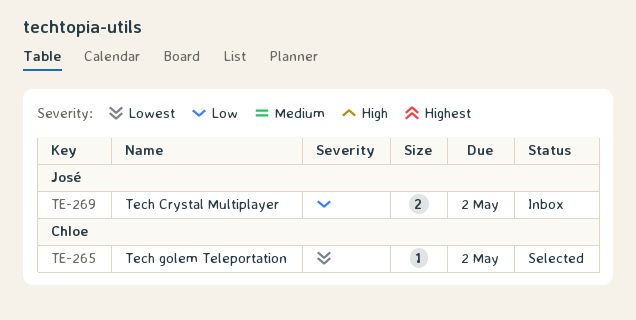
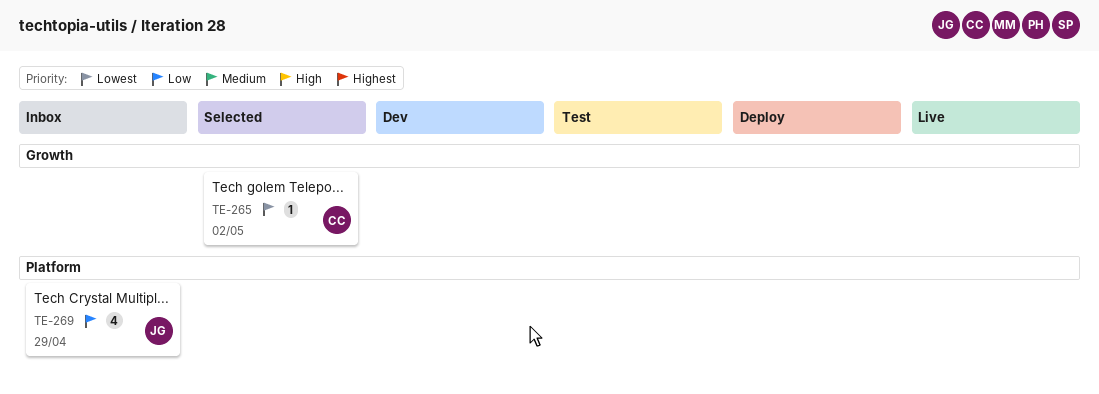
TE-269, estimate: 2 -> 4
TE-269, due: May 2 -> Apr 29

